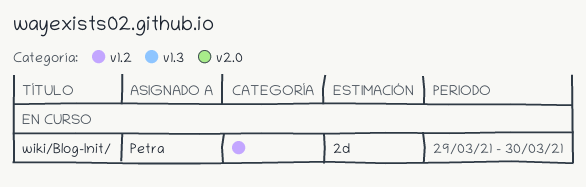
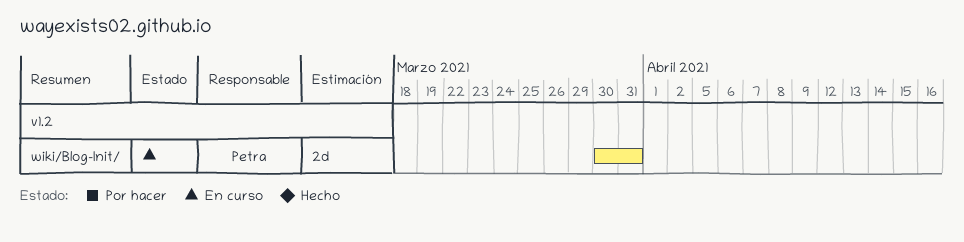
wiki/Blog-Init/, start: Mar 29 -> Mar 30
wiki/Blog-Init/, due: Mar 30 -> Mar 31

